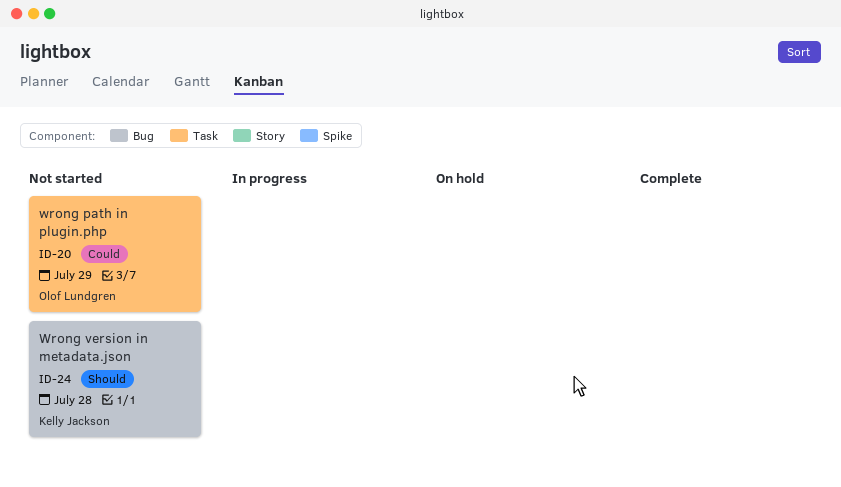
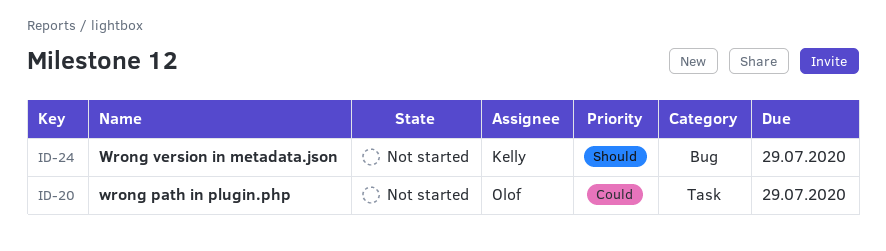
ID-24, due: Jul 28 -> Jul 29

